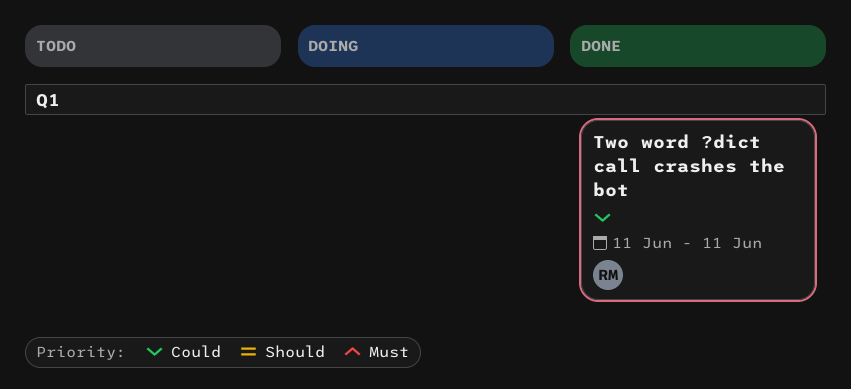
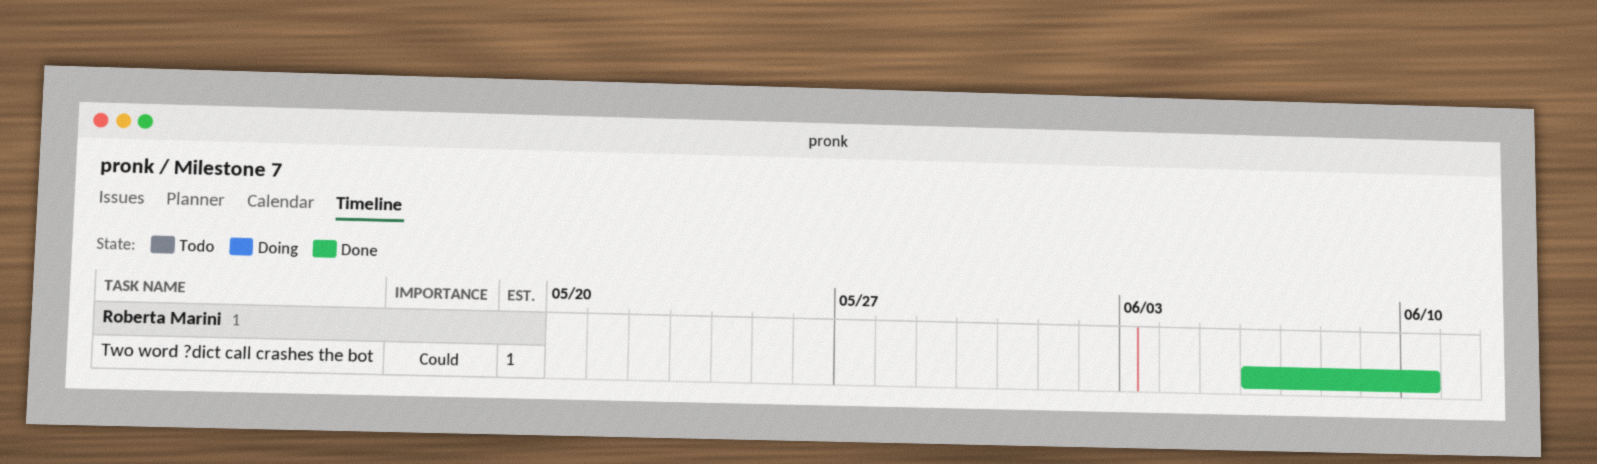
Two word ?dict call crashes the bot, start: Jun 11 -> Jun 6
Two word ?dict call crashes the bot, due: Jun 11 -> Jun 10

